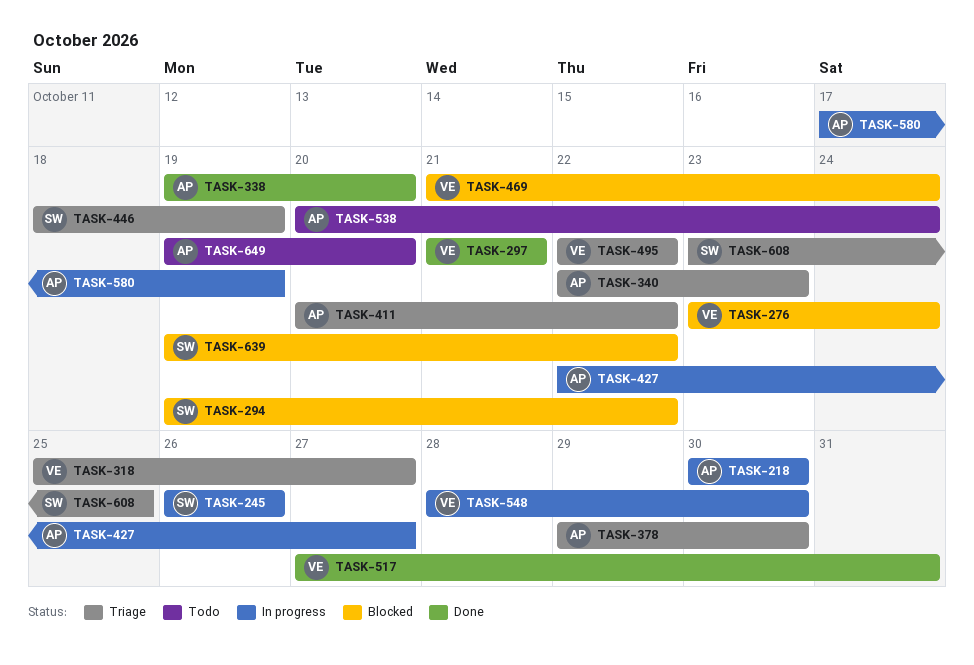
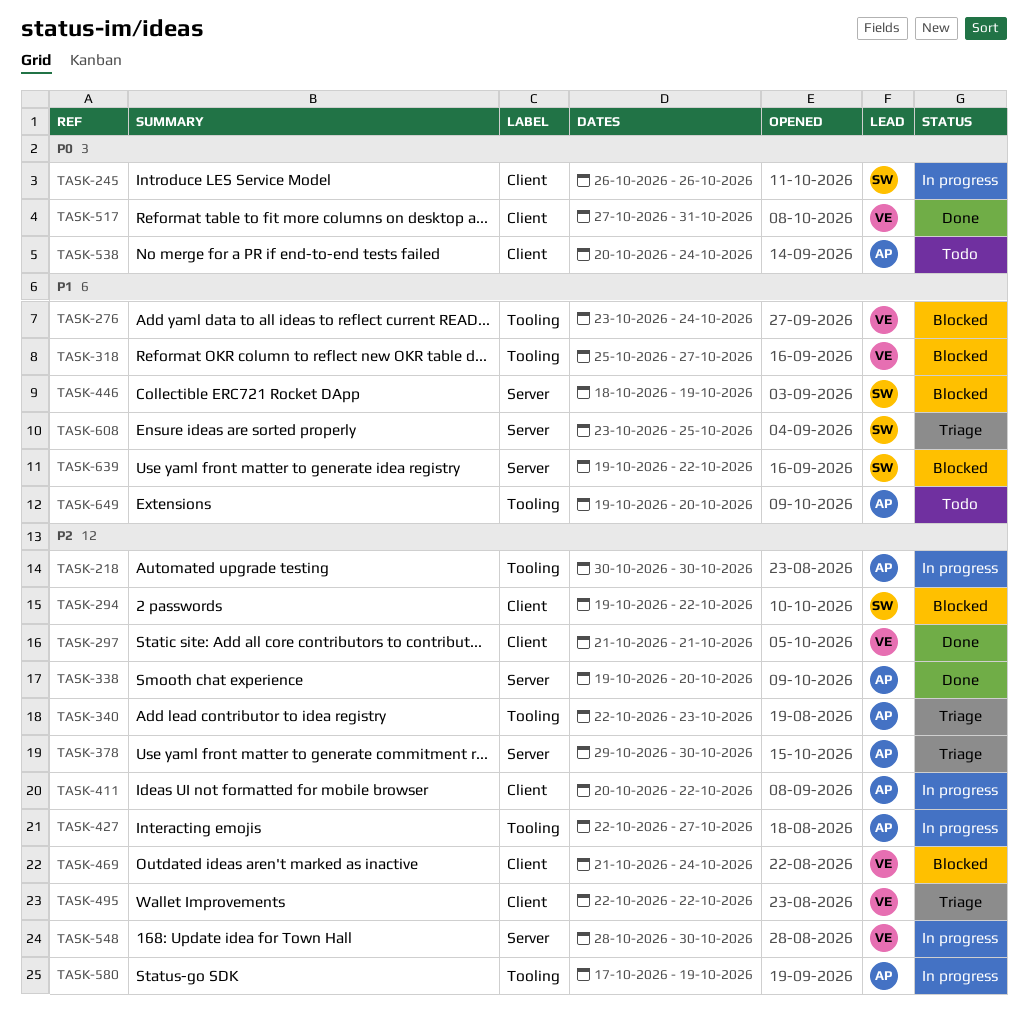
TASK-318, status: Triage -> Blocked
TASK-411, status: Triage -> In progress
TASK-446, status: Triage -> Blocked

